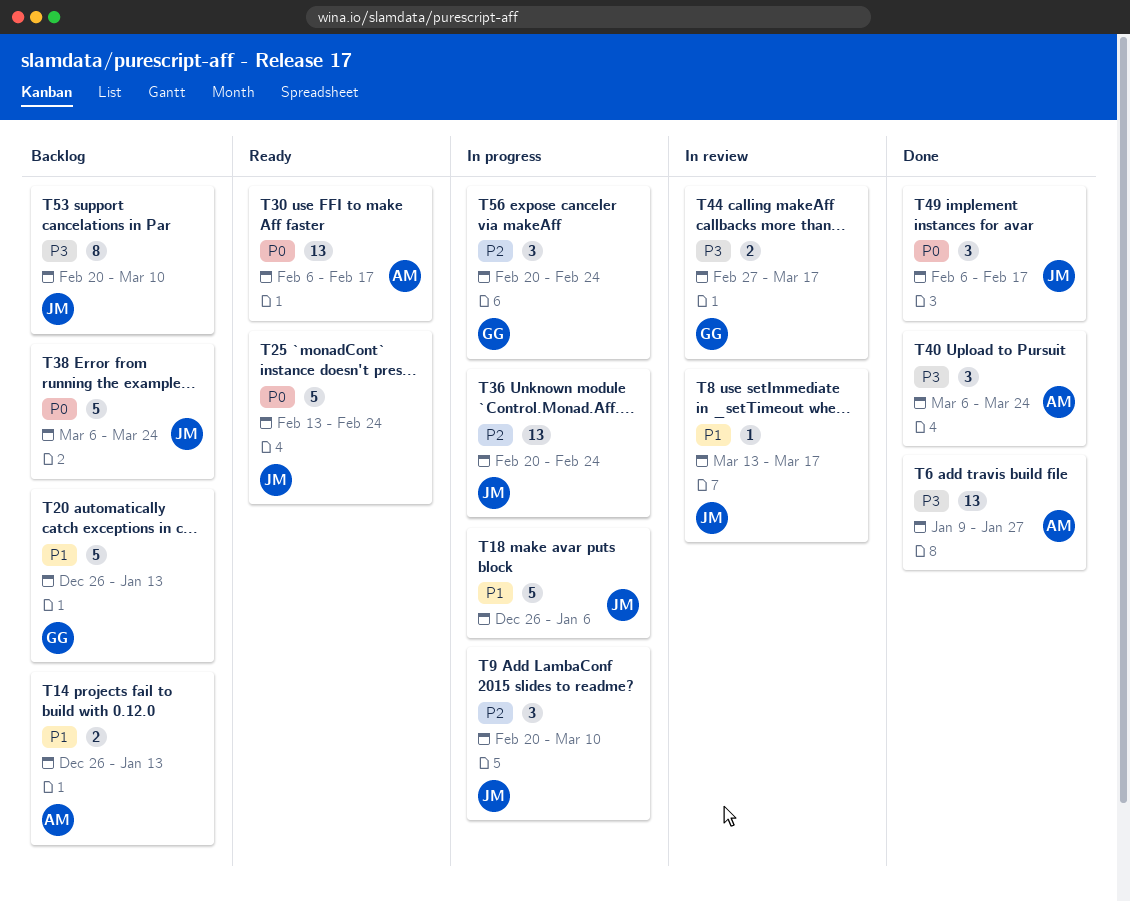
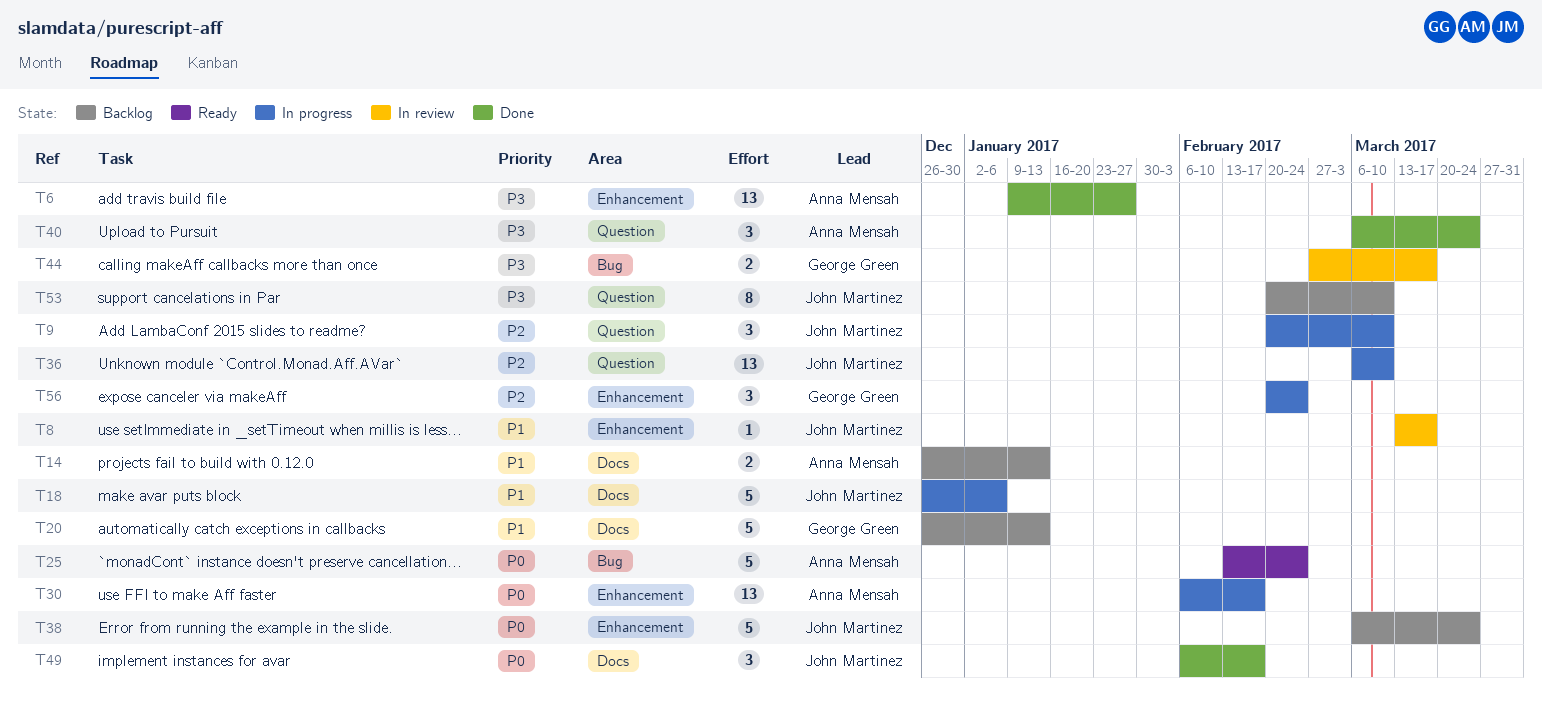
T25, owner: John Martinez -> Anna Mensah
T30, status: Ready -> In progress
T36, start: Feb 20 -> Mar 6
T36, due: Feb 24 -> Mar 10

